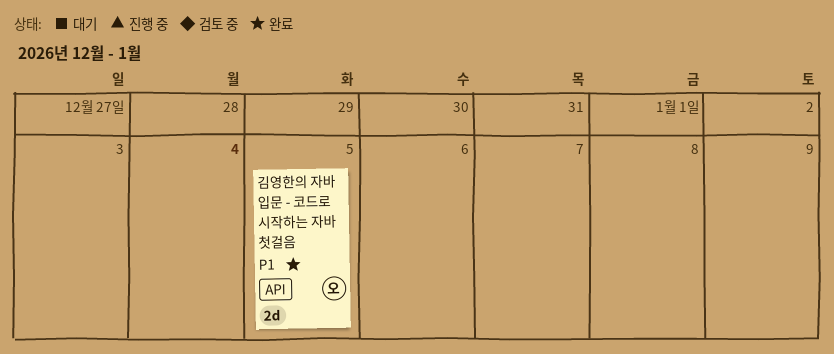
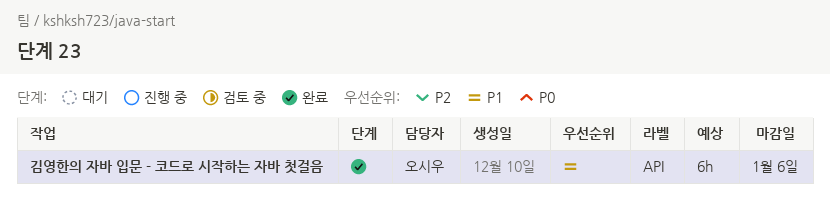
김영한의 자바 입문 - 코드로 시작하는 자바 첫걸음, estimate: 2d -> 6h
김영한의 자바 입문 - 코드로 시작하는 자바 첫걸음, due: Jan 5 -> Jan 6

